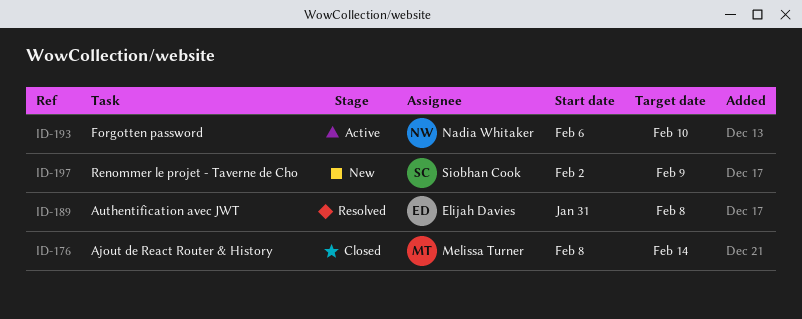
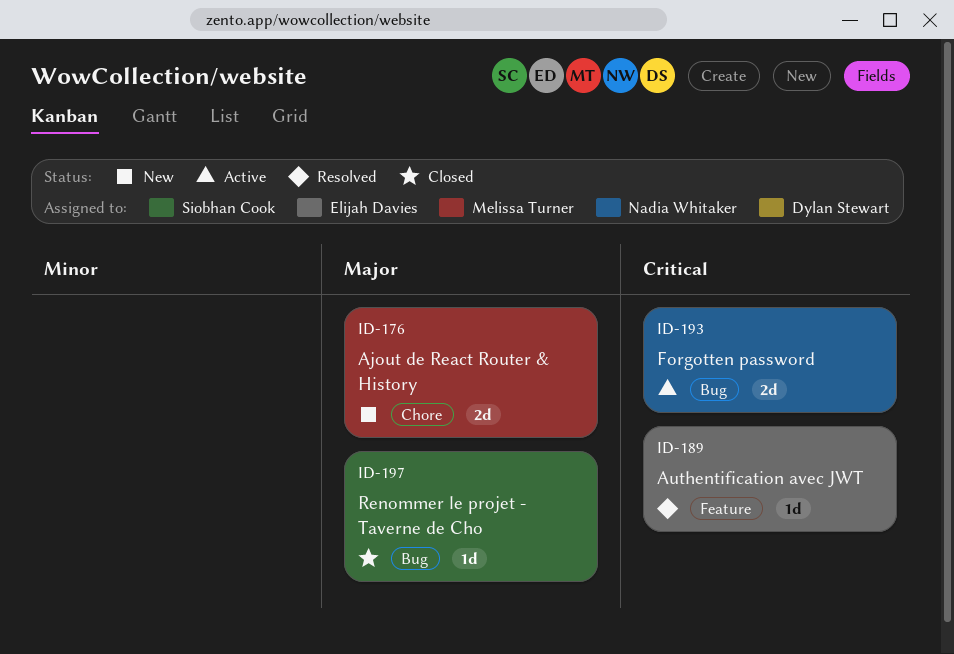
ID-176, status: Closed -> New
ID-197, status: New -> Closed

